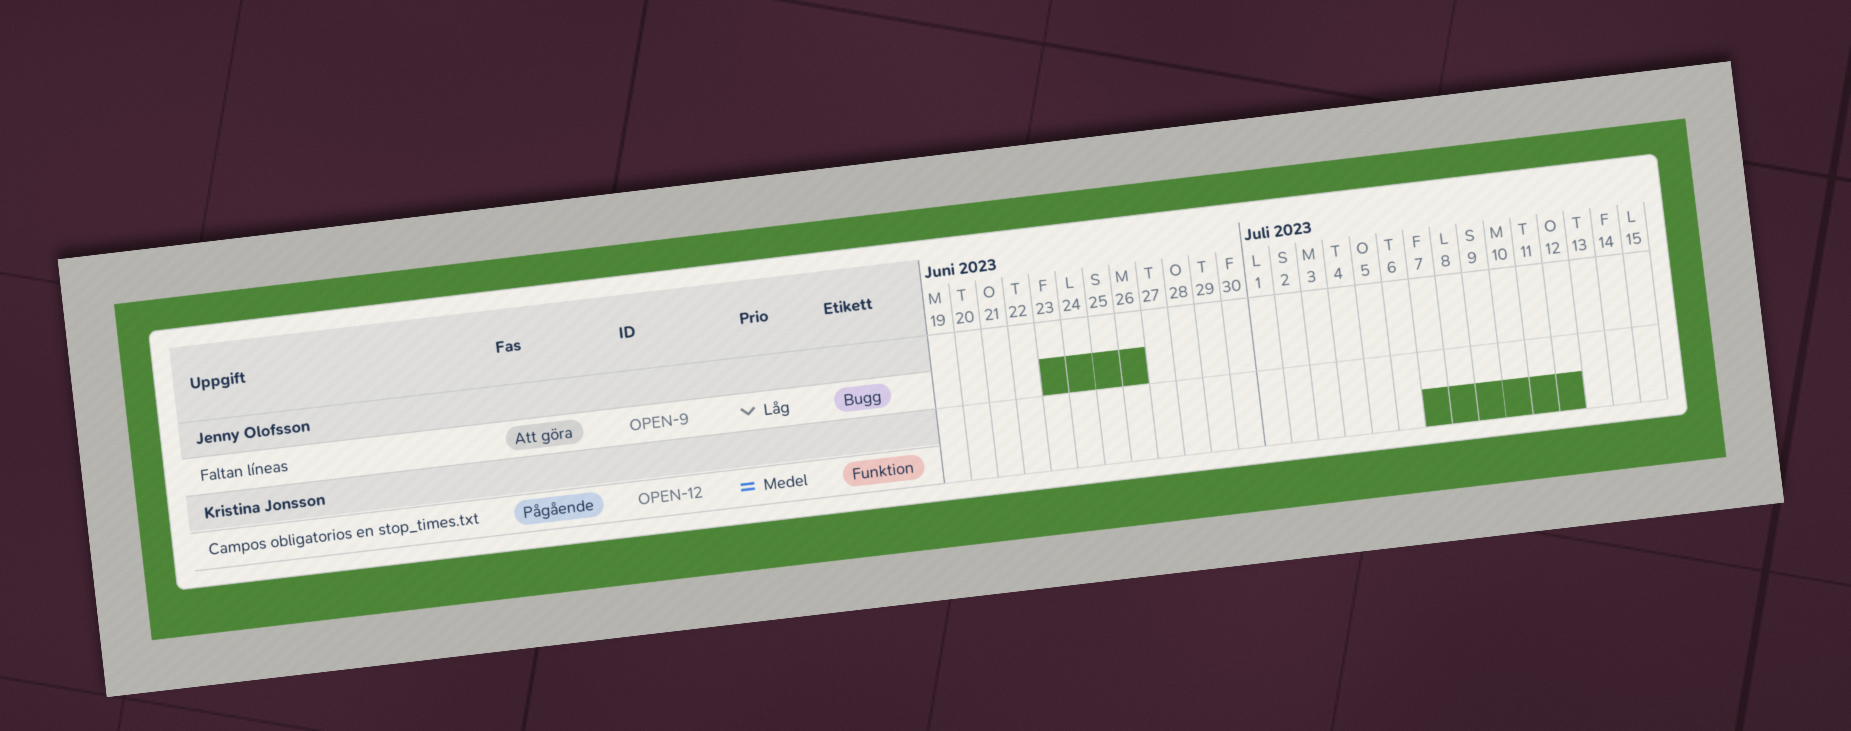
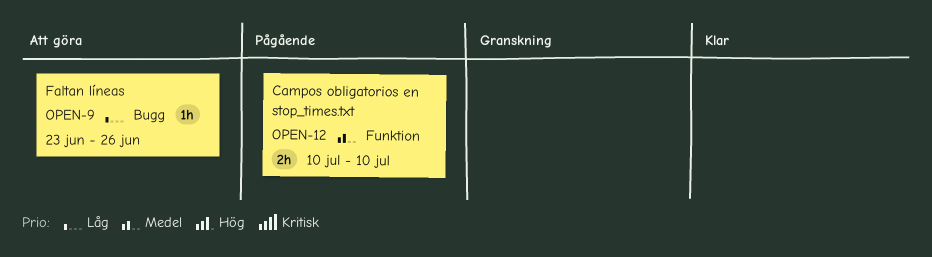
OPEN-12, start: Jul 7 -> Jul 10
OPEN-12, due: Jul 12 -> Jul 10

